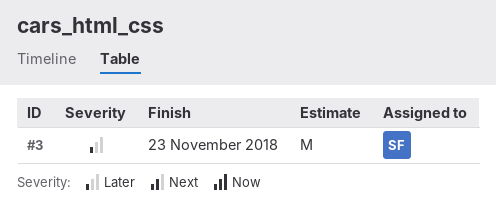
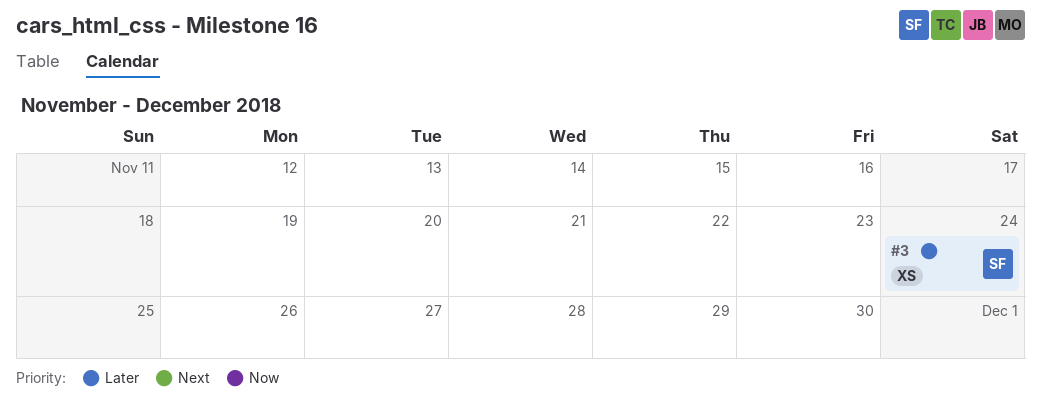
#3, estimate: M -> XS
#3, due: Nov 23 -> Nov 24

